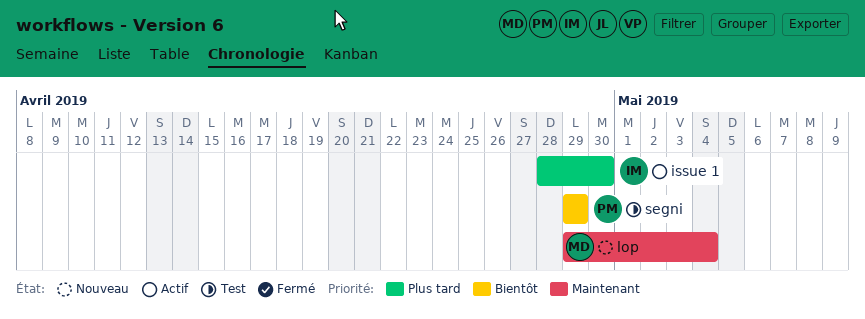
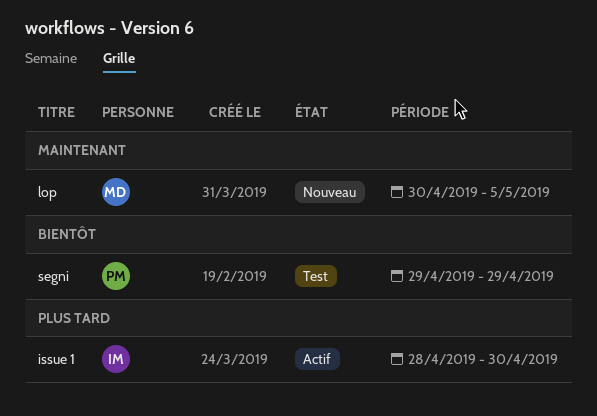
lop, start: Apr 29 -> Apr 30
lop, due: May 4 -> May 5

